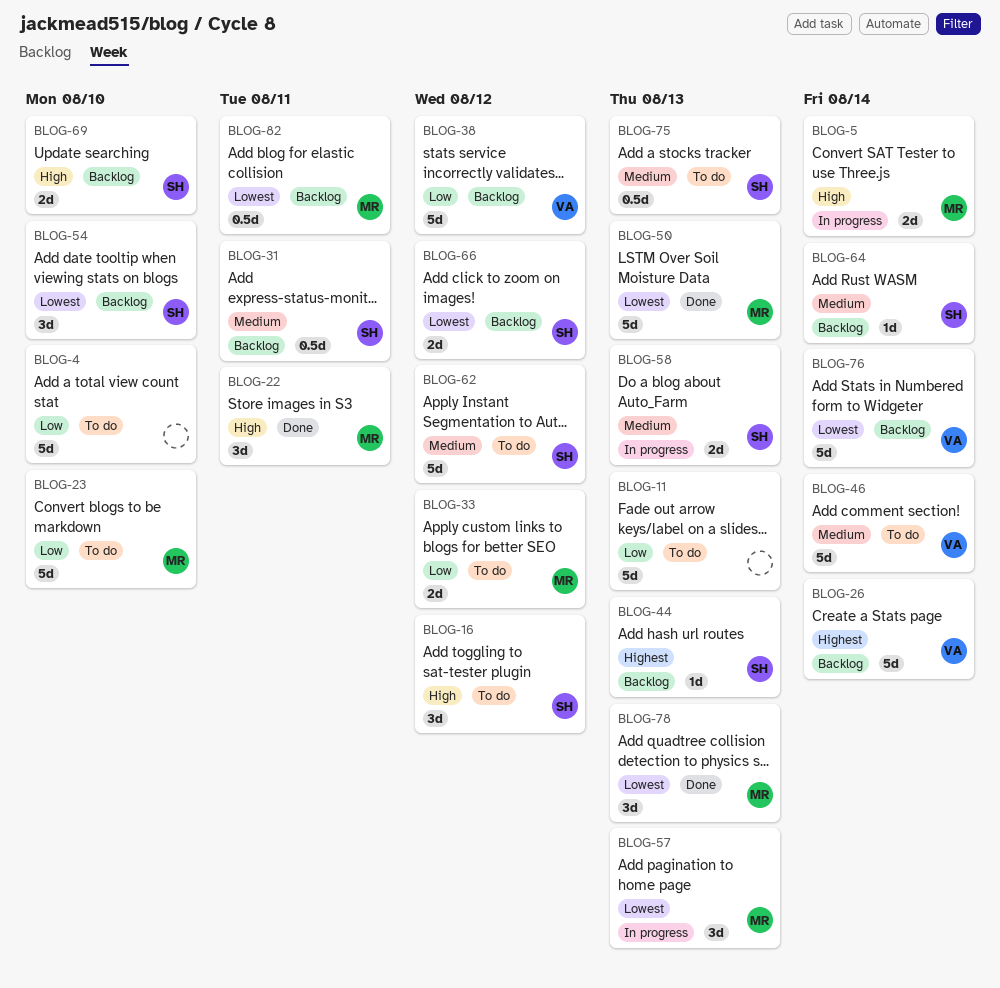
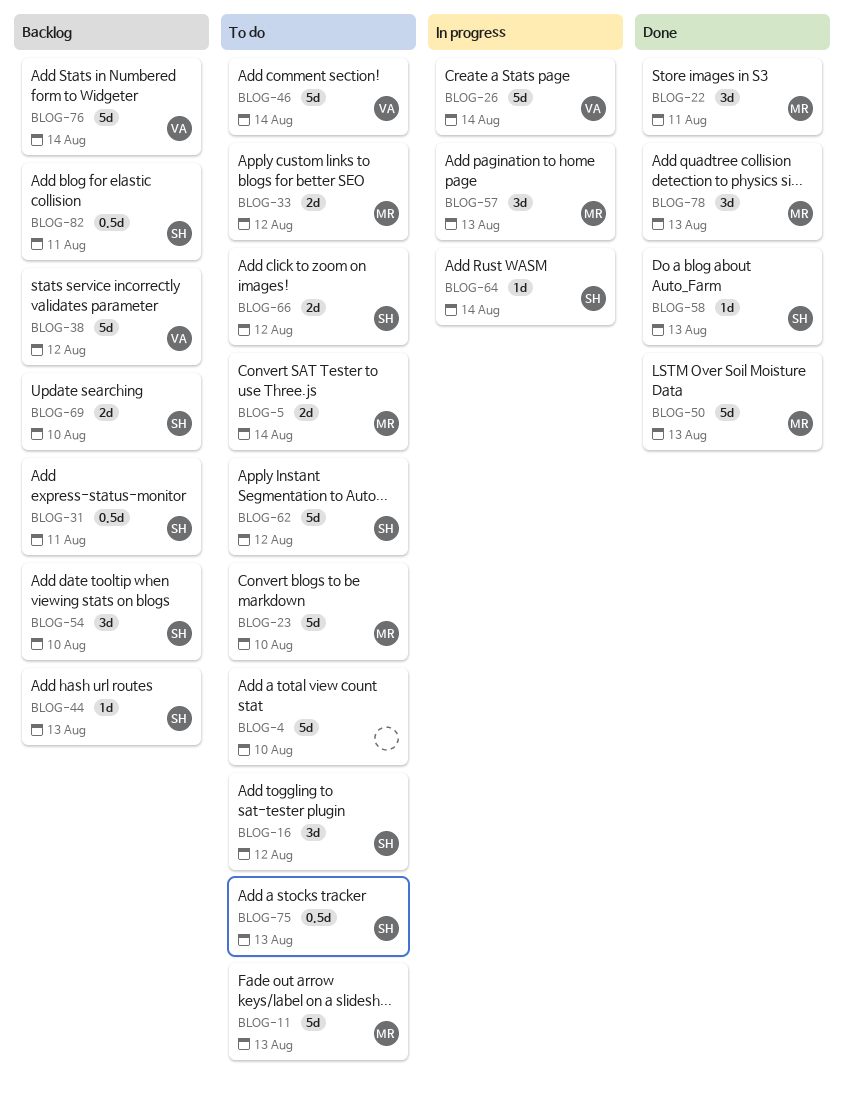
BLOG-5, status: In progress -> To do
BLOG-11, owner: none -> MR
BLOG-26, status: Backlog -> In progress
BLOG-58, status: In progress -> Done
BLOG-58, estimate: 2d -> 1d
BLOG-64, status: Backlog -> In progress
BLOG-66, status: Backlog -> To do
BLOG-82, owner: MR -> SH

